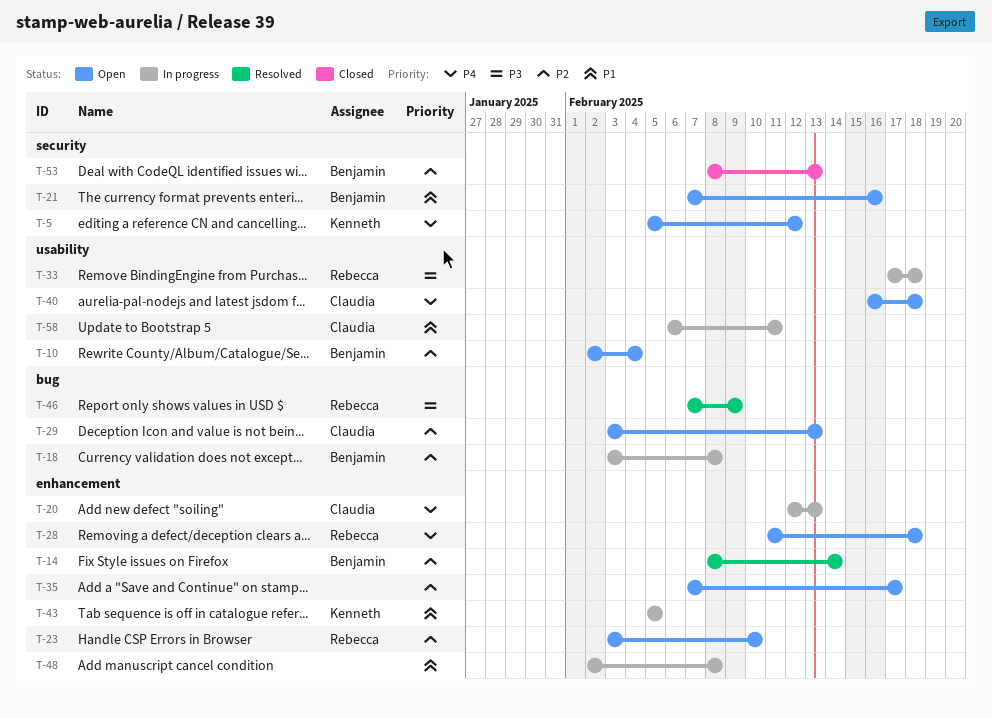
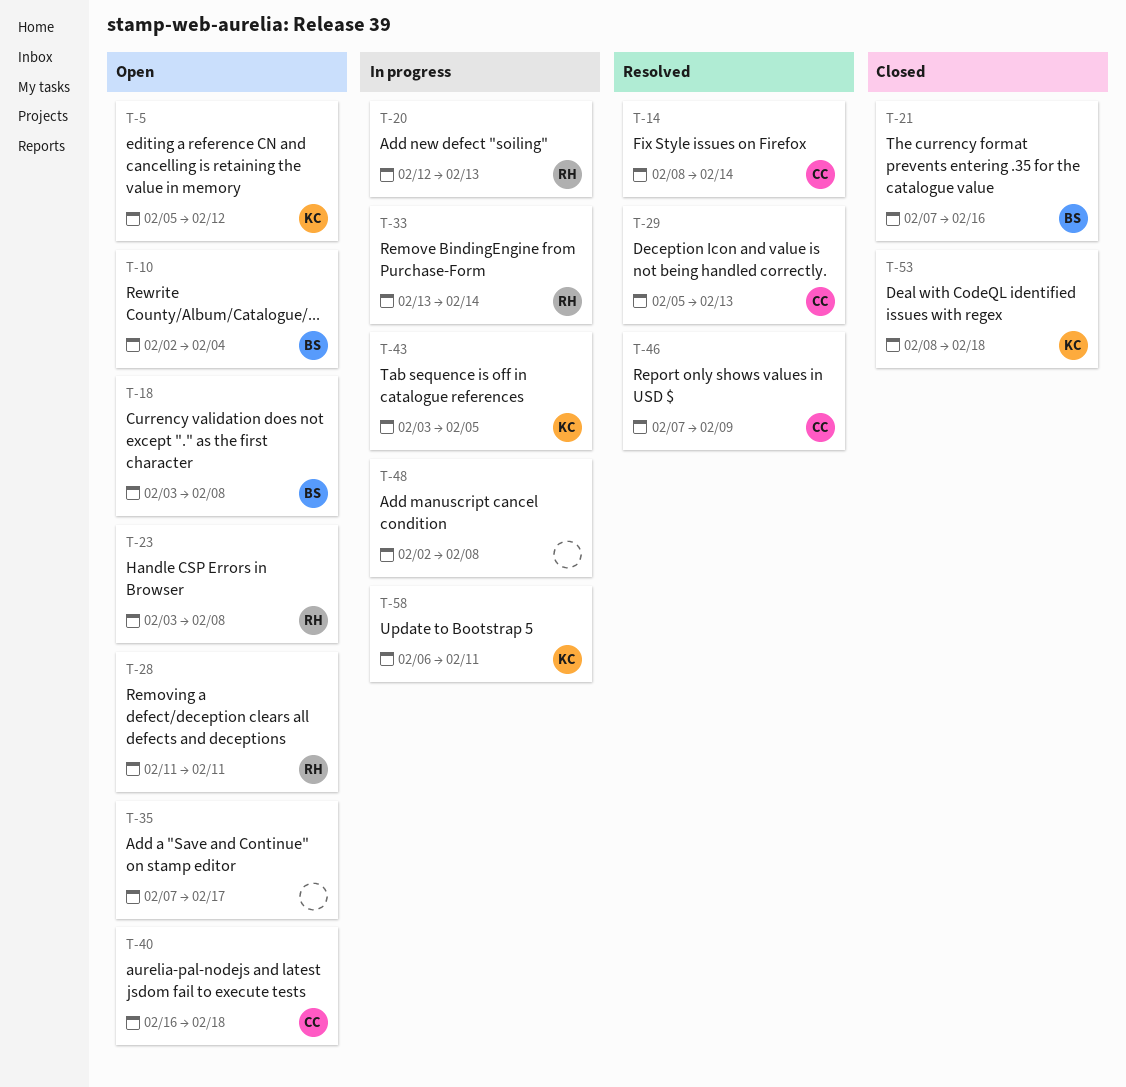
T-14, owner: Benjamin -> Claudia
T-18, status: In progress -> Open
T-20, owner: Claudia -> Rebecca
T-21, status: Open -> Closed
T-23, due: Feb 10 -> Feb 8
T-28, due: Feb 18 -> Feb 11
T-29, status: Open -> Resolved
T-29, start: Feb 3 -> Feb 5
T-33, start: Feb 17 -> Feb 13
T-33, due: Feb 18 -> Feb 14
T-43, start: Feb 5 -> Feb 3
T-46, owner: Rebecca -> Claudia
T-53, owner: Benjamin -> Kenneth
T-53, due: Feb 13 -> Feb 18
T-58, owner: Claudia -> Kenneth

